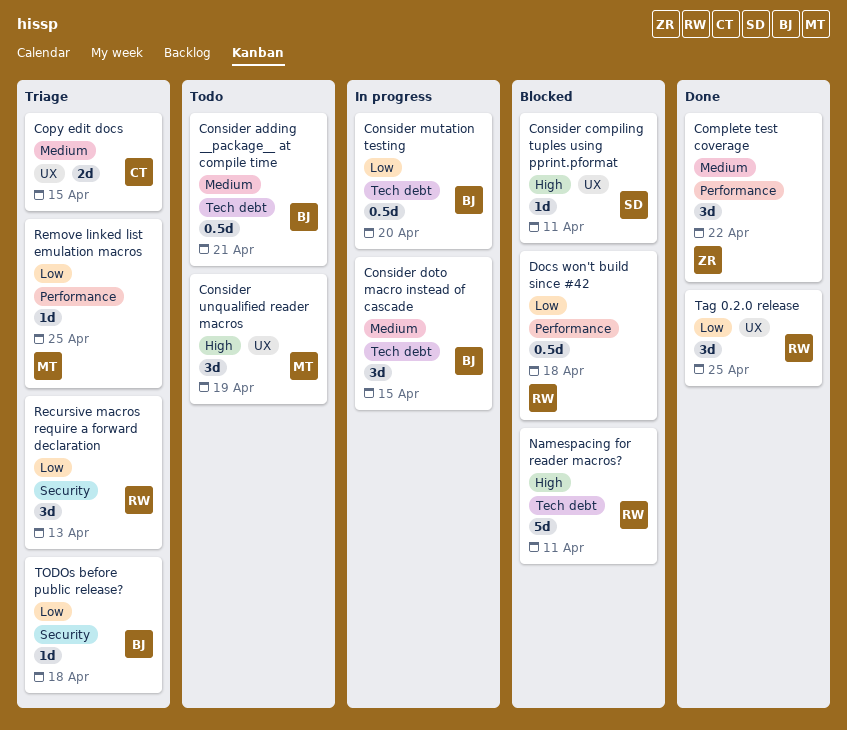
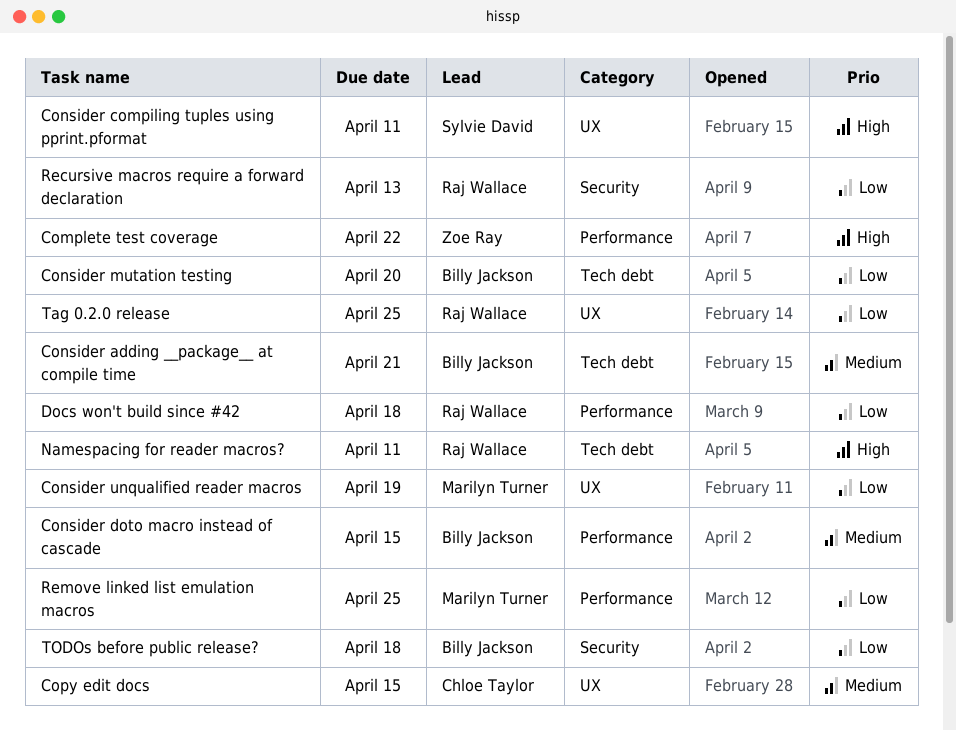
Complete test coverage, priority: Medium -> High
Consider doto macro instead of cascade, label: Tech debt -> Performance
Consider unqualified reader macros, priority: High -> Low

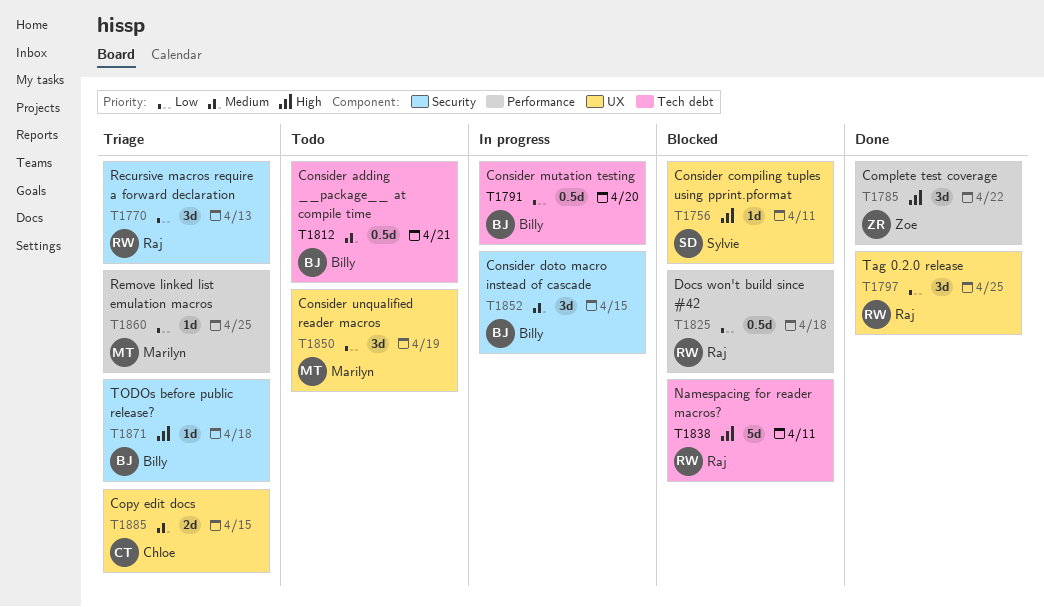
Consider doto macro instead of cascade, label: Performance -> Security
TODOs before public release?, priority: Low -> High

